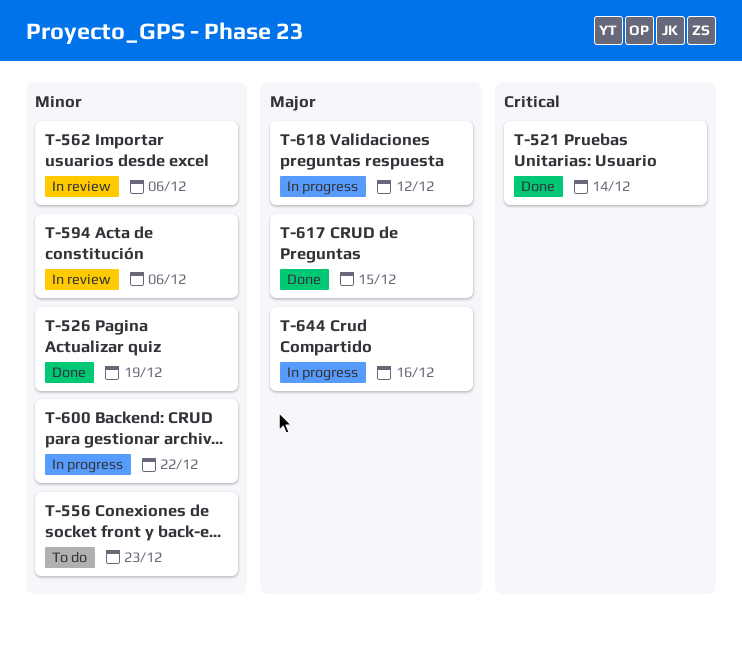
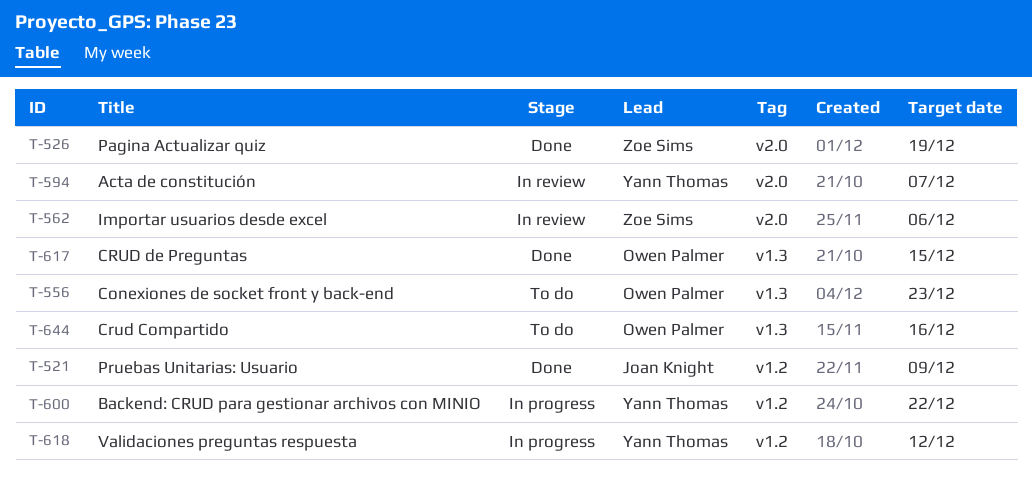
T-521, due: Dec 14 -> Dec 9
T-594, due: Dec 6 -> Dec 7
T-644, status: In progress -> To do

